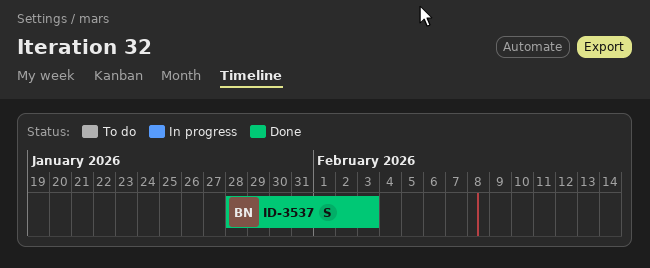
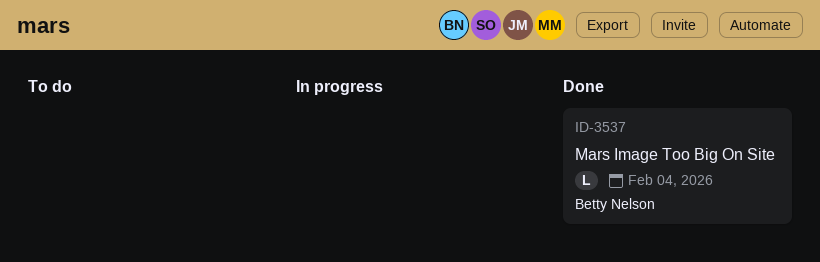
ID-3537, estimate: S -> L
ID-3537, due: Feb 3 -> Feb 4

